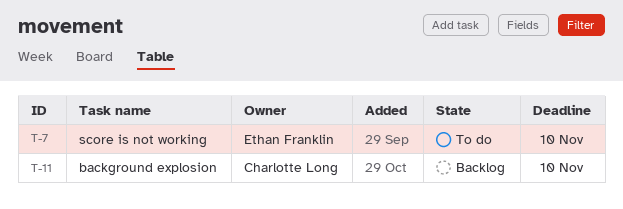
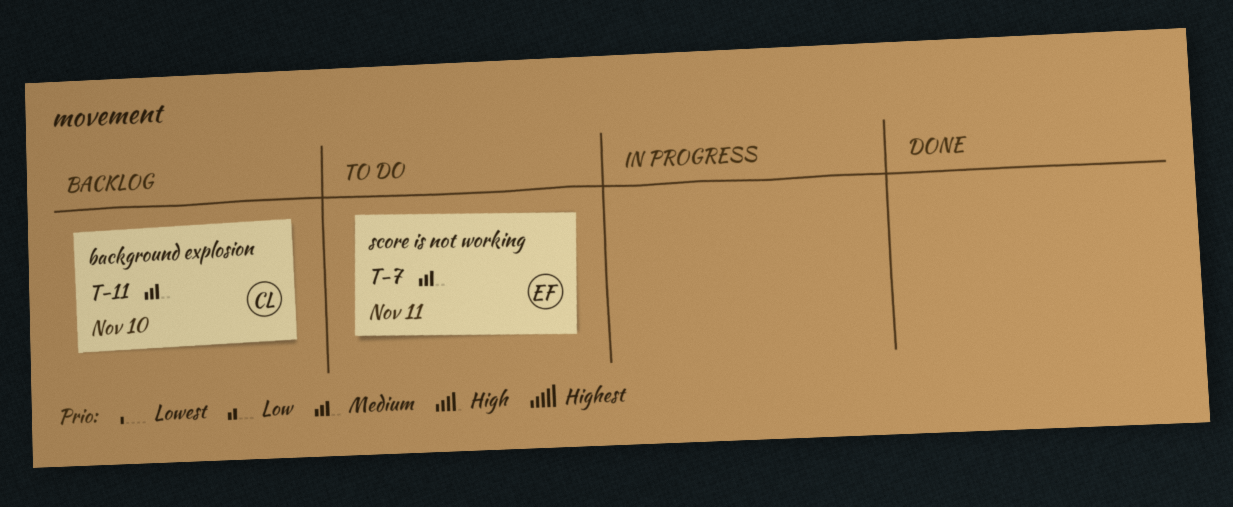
T-7, due: Nov 10 -> Nov 11

